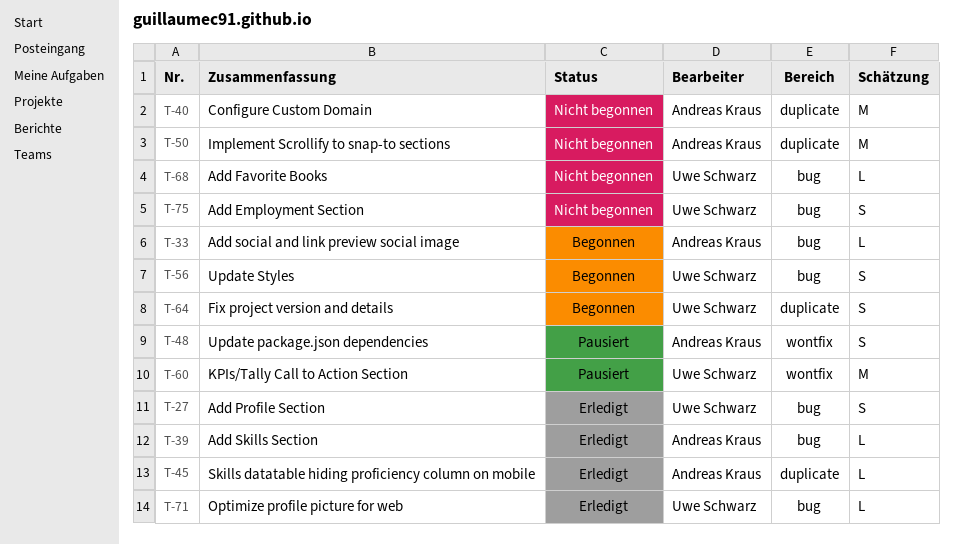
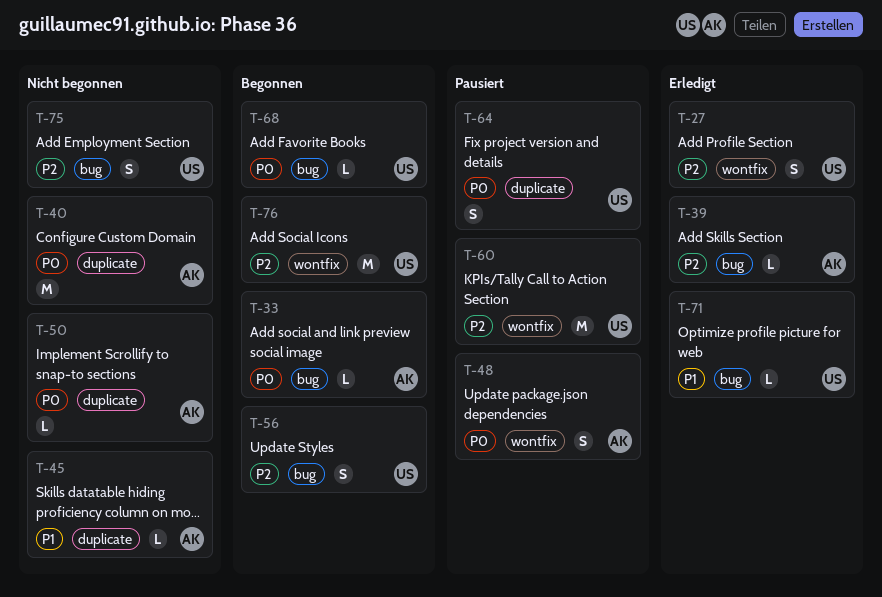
T-27, label: bug -> wontfix
T-45, status: Erledigt -> Nicht begonnen
T-50, estimate: M -> L
T-64, status: Begonnen -> Pausiert
T-68, status: Nicht begonnen -> Begonnen
T-76: none -> present

